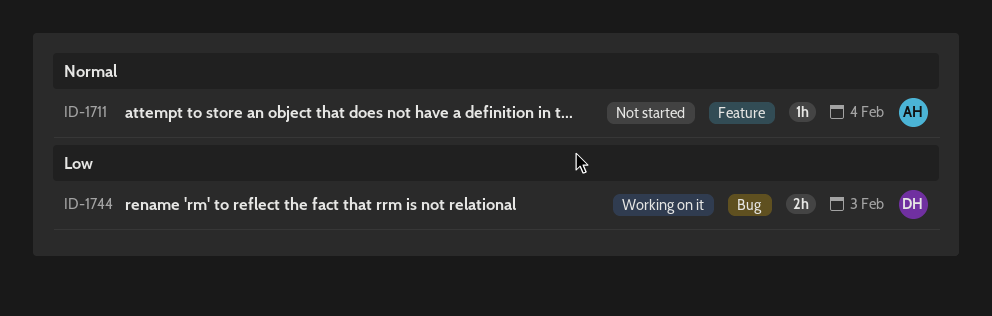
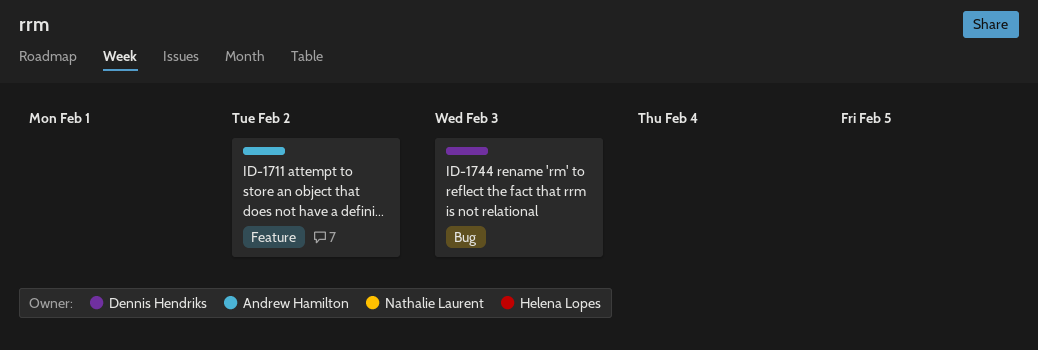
ID-1711, due: Feb 4 -> Feb 2

